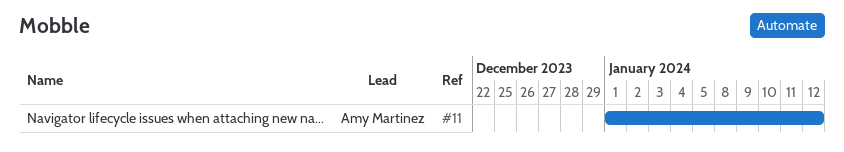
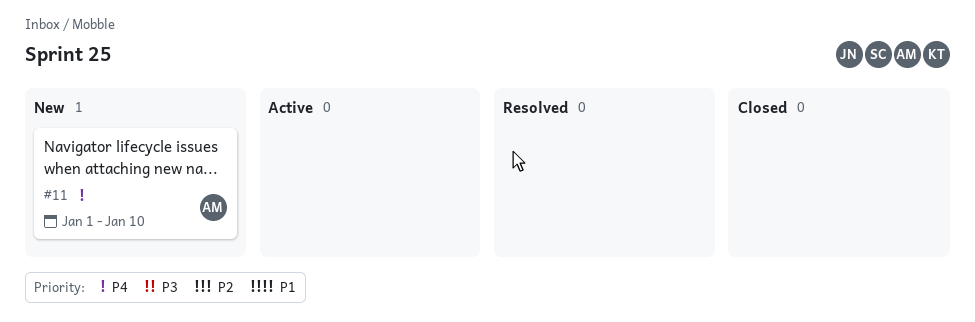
#11, due: Jan 12 -> Jan 10

